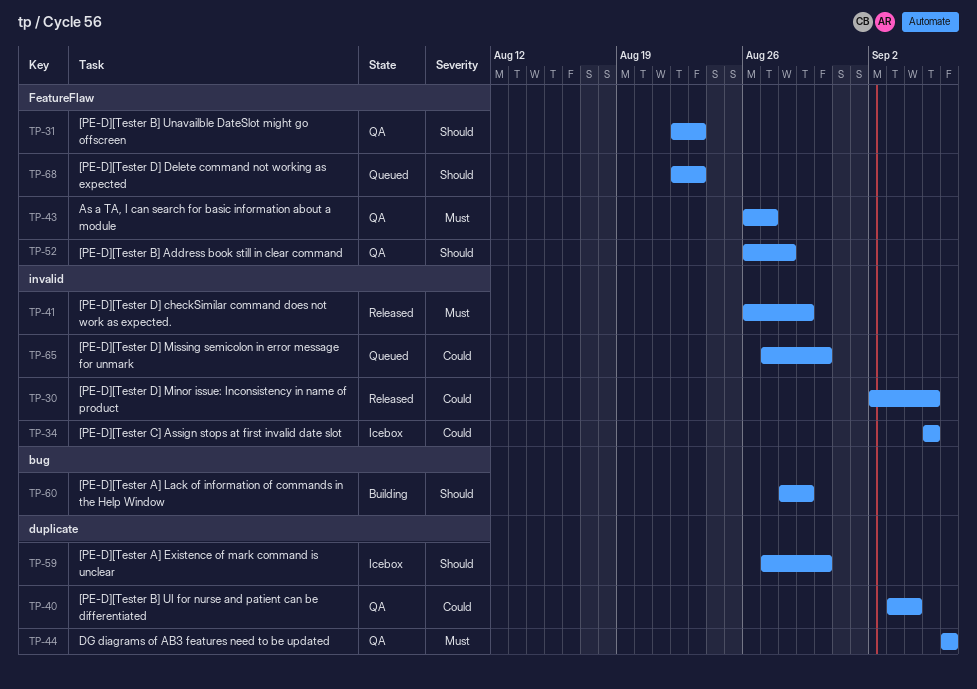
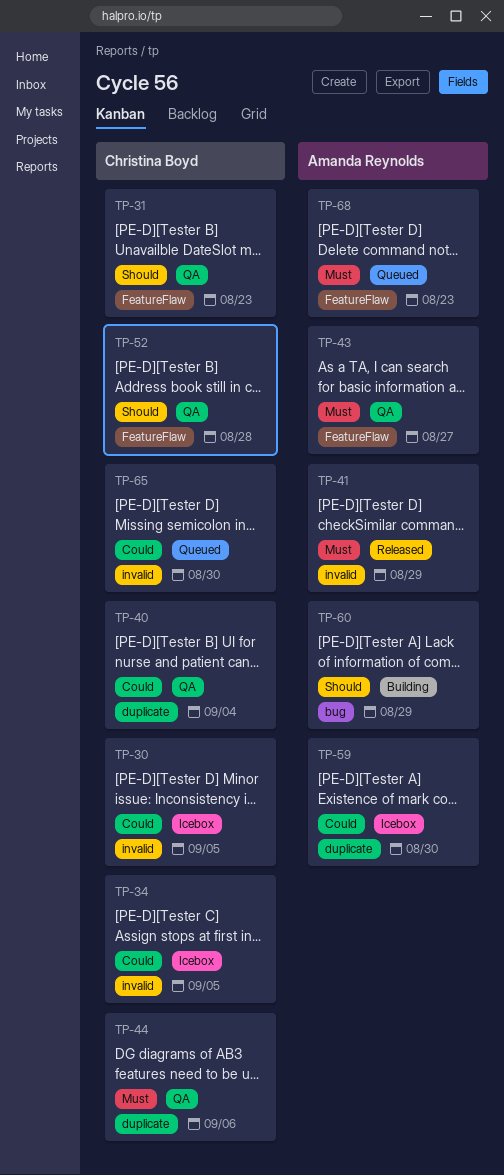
TP-30, status: Released -> Icebox
TP-59, priority: Should -> Could
TP-68, priority: Should -> Must

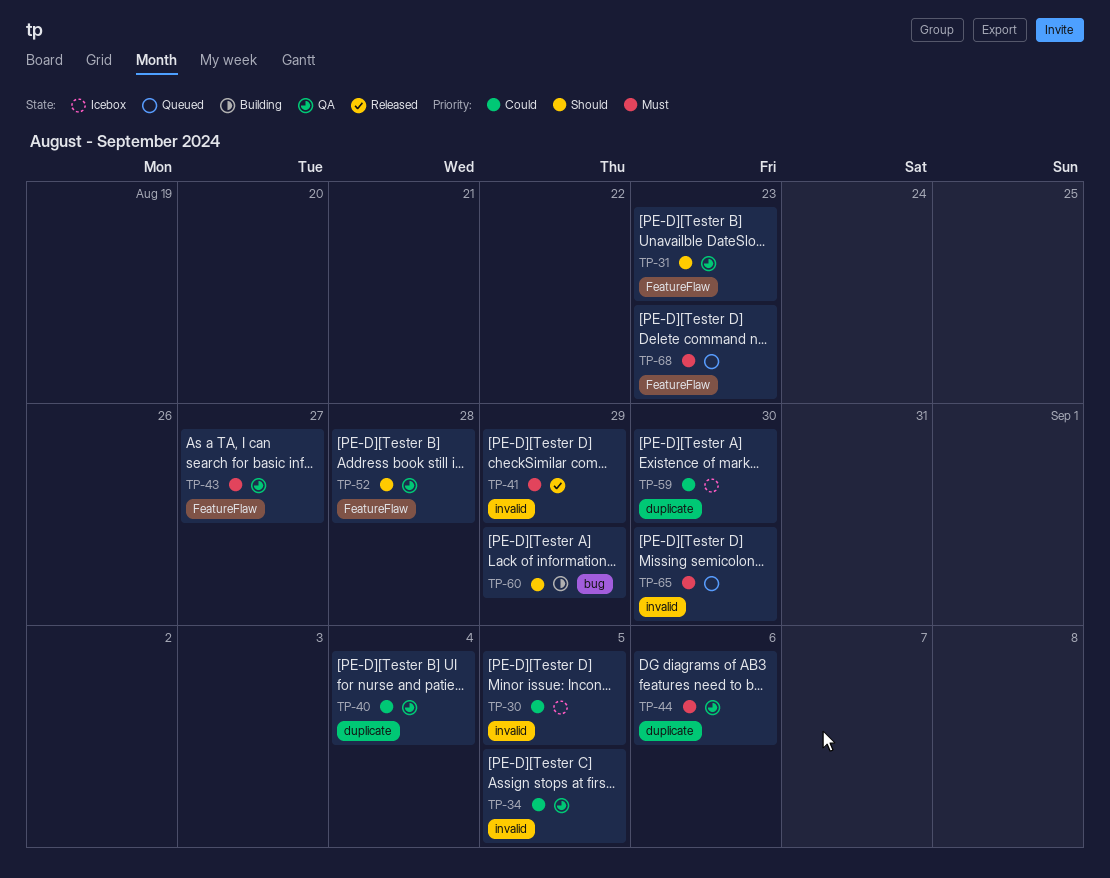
TP-34, status: Icebox -> QA
TP-65, priority: Could -> Must

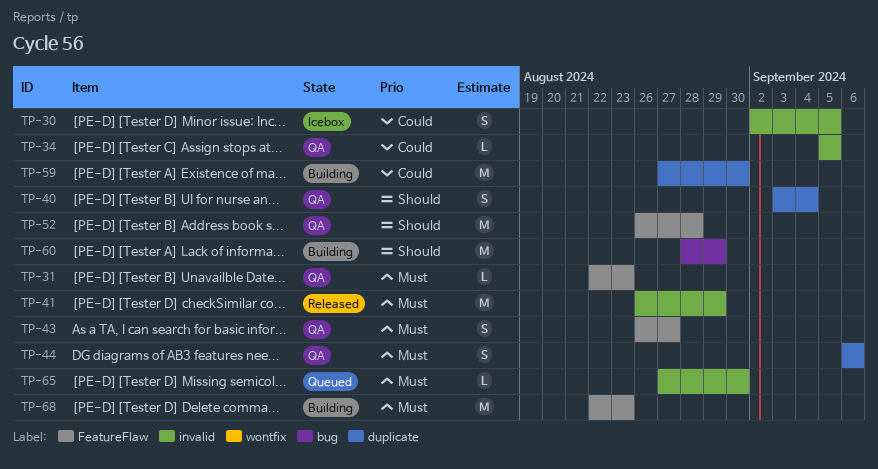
TP-31, priority: Should -> Must
TP-40, priority: Could -> Should
TP-59, status: Icebox -> Building
TP-68, status: Queued -> Building

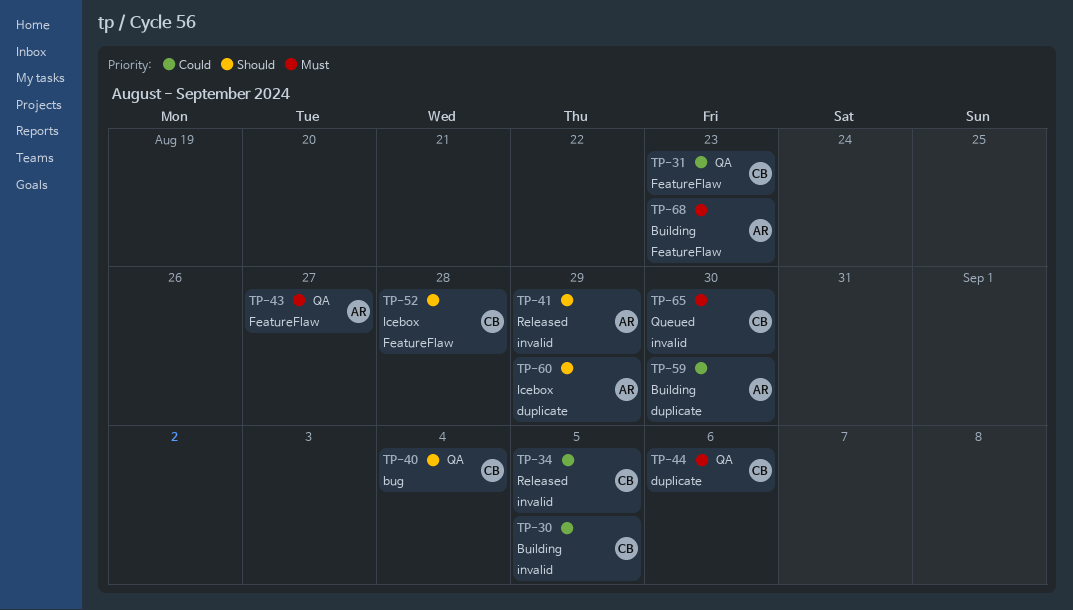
TP-30, status: Icebox -> Building
TP-31, priority: Must -> Could
TP-34, status: QA -> Released
TP-40, label: duplicate -> bug
TP-41, priority: Must -> Should
TP-52, status: QA -> Icebox
TP-60, status: Building -> Icebox
TP-60, label: bug -> duplicate

